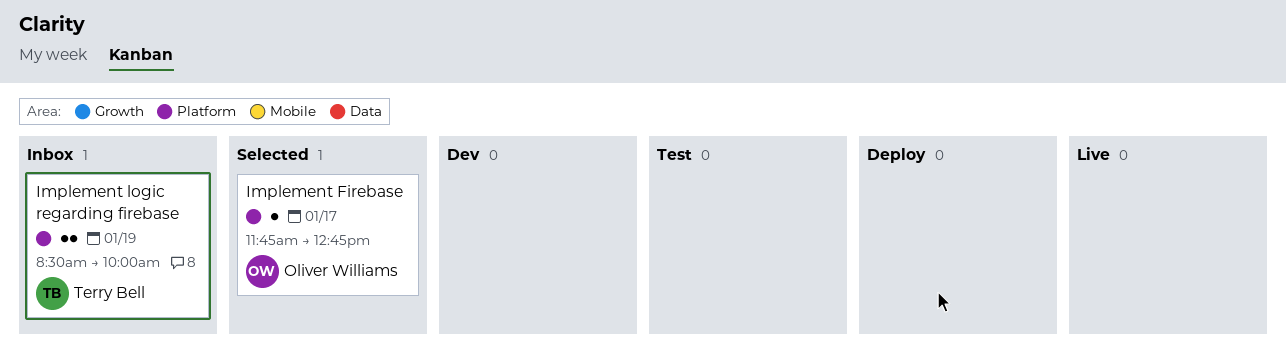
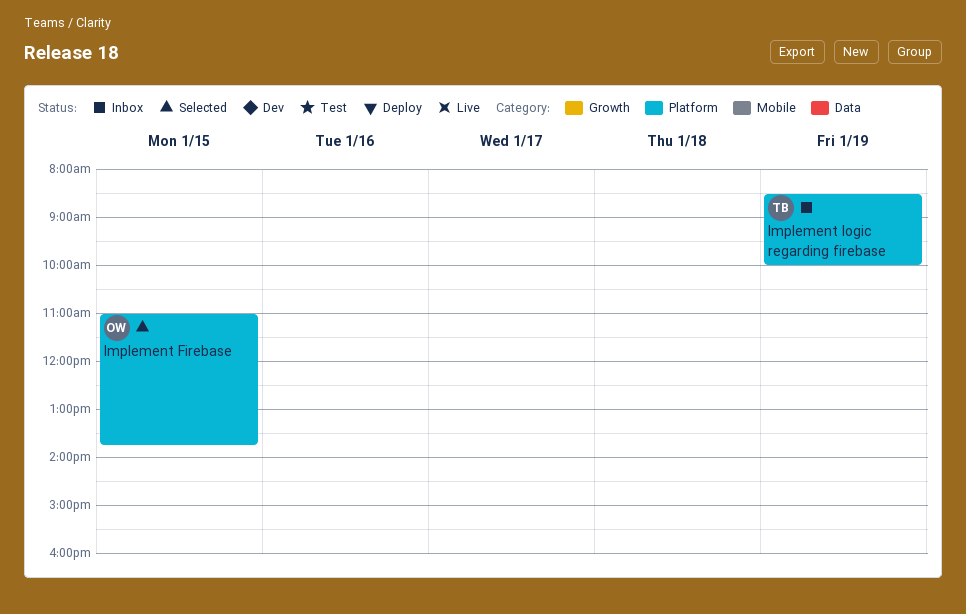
Implement Firebase, day: Jan 17 -> Jan 15
Implement Firebase, begins: 11:45 -> 11:00
Implement Firebase, ends: 12:45 -> 13:45

